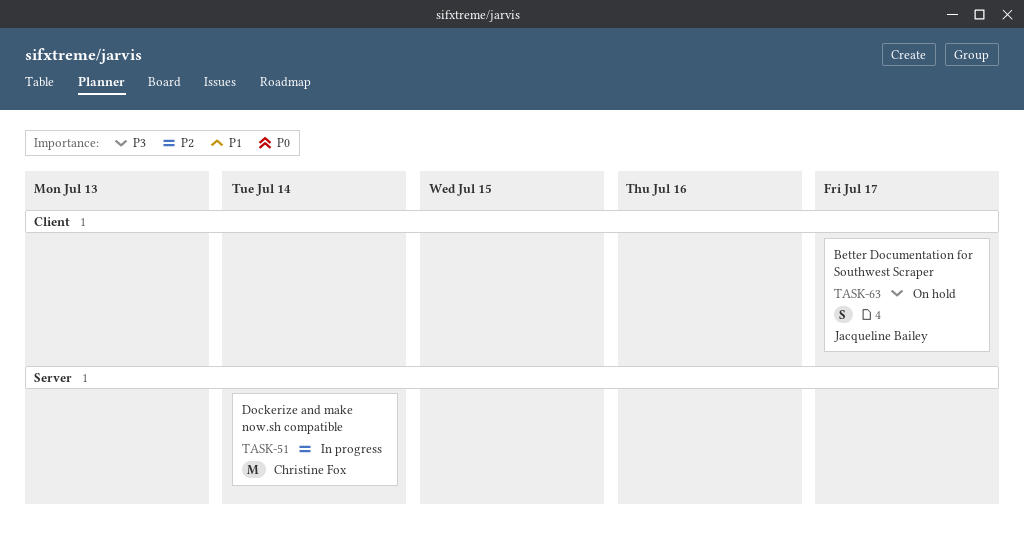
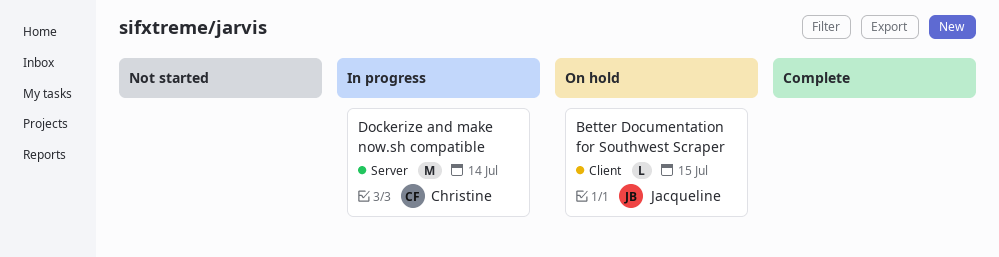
Better Documentation for Southwest Scraper, estimate: S -> L
Better Documentation for Southwest Scraper, due: Jul 17 -> Jul 15

